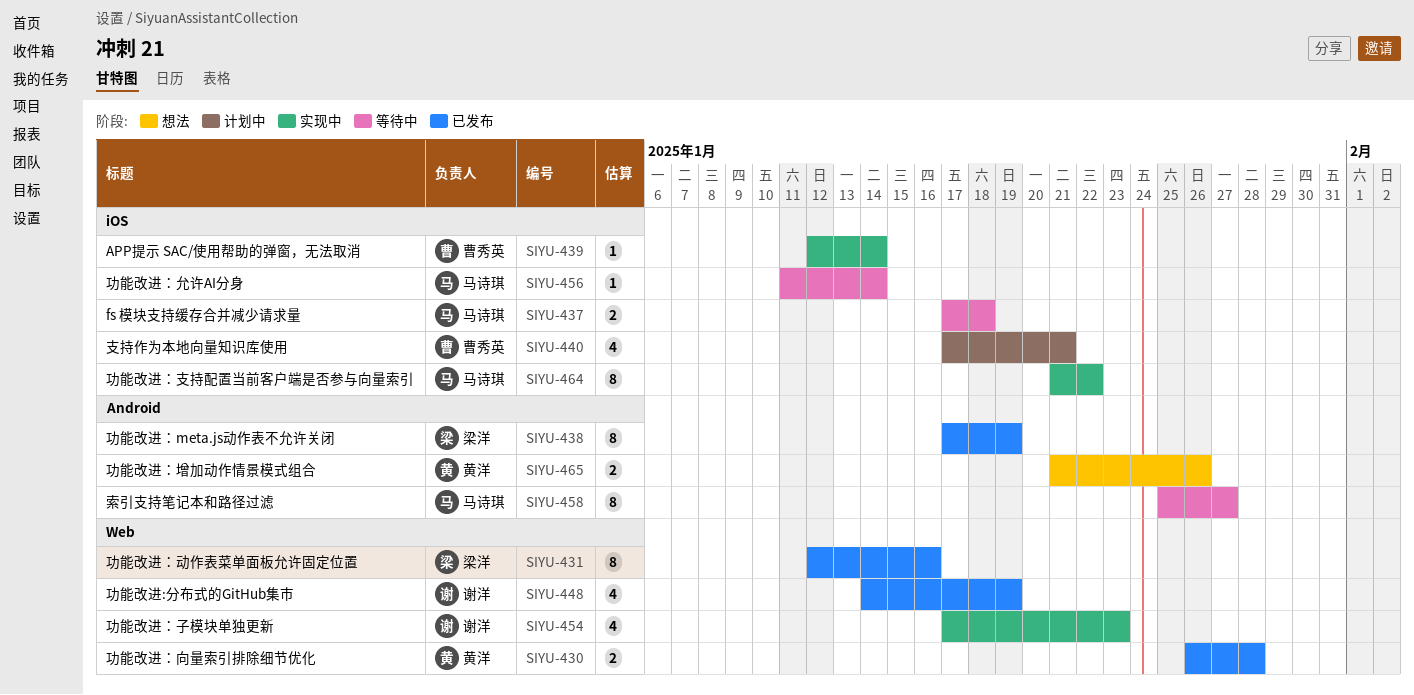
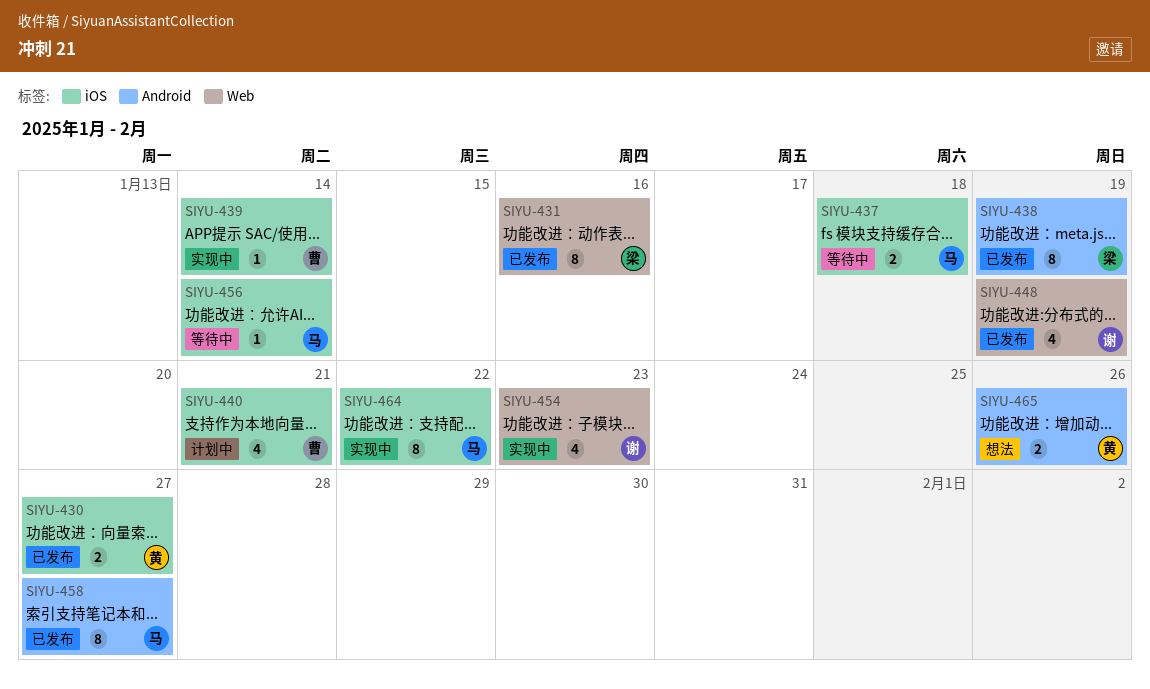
SIYU-430, label: Web -> iOS
SIYU-430, due: Jan 28 -> Jan 27
SIYU-458, status: 等待中 -> 已发布

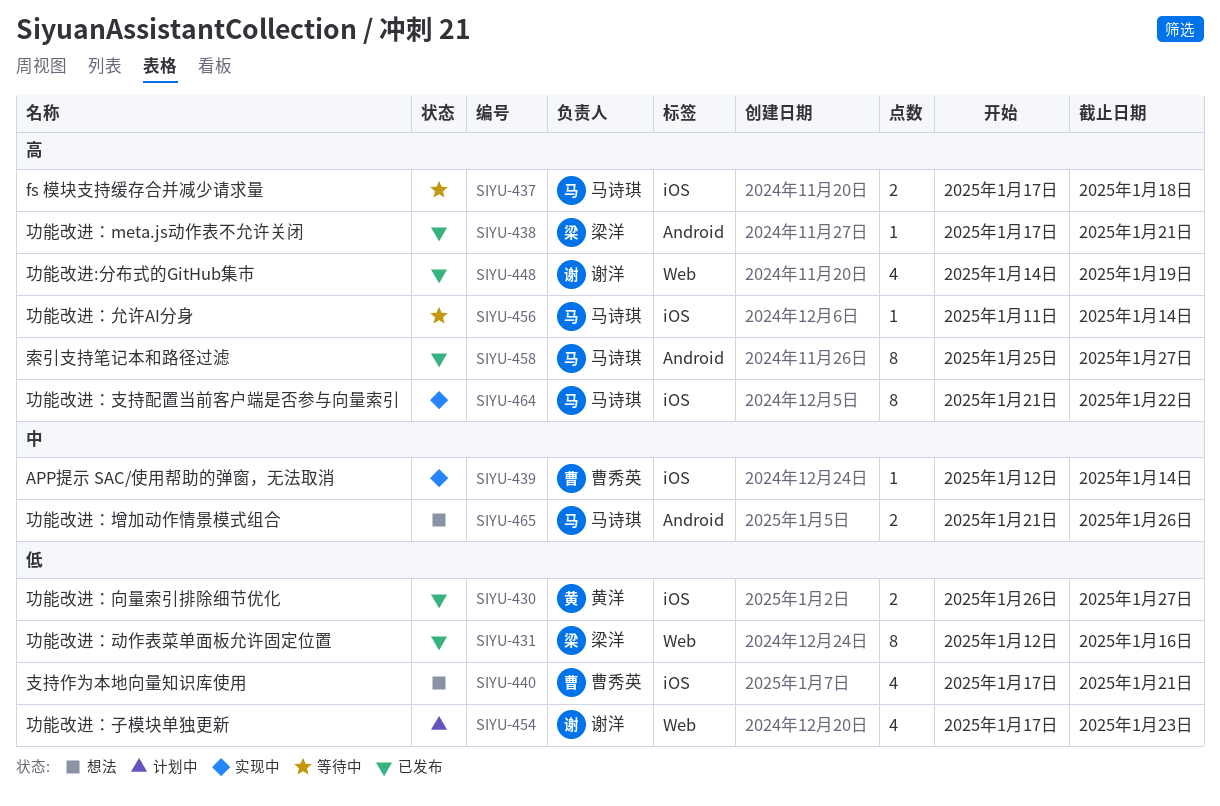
SIYU-438, estimate: 8 -> 1
SIYU-438, due: Jan 19 -> Jan 21
SIYU-440, status: 计划中 -> 想法
SIYU-454, status: 实现中 -> 计划中
SIYU-465, owner: 黄洋 -> 马诗琪

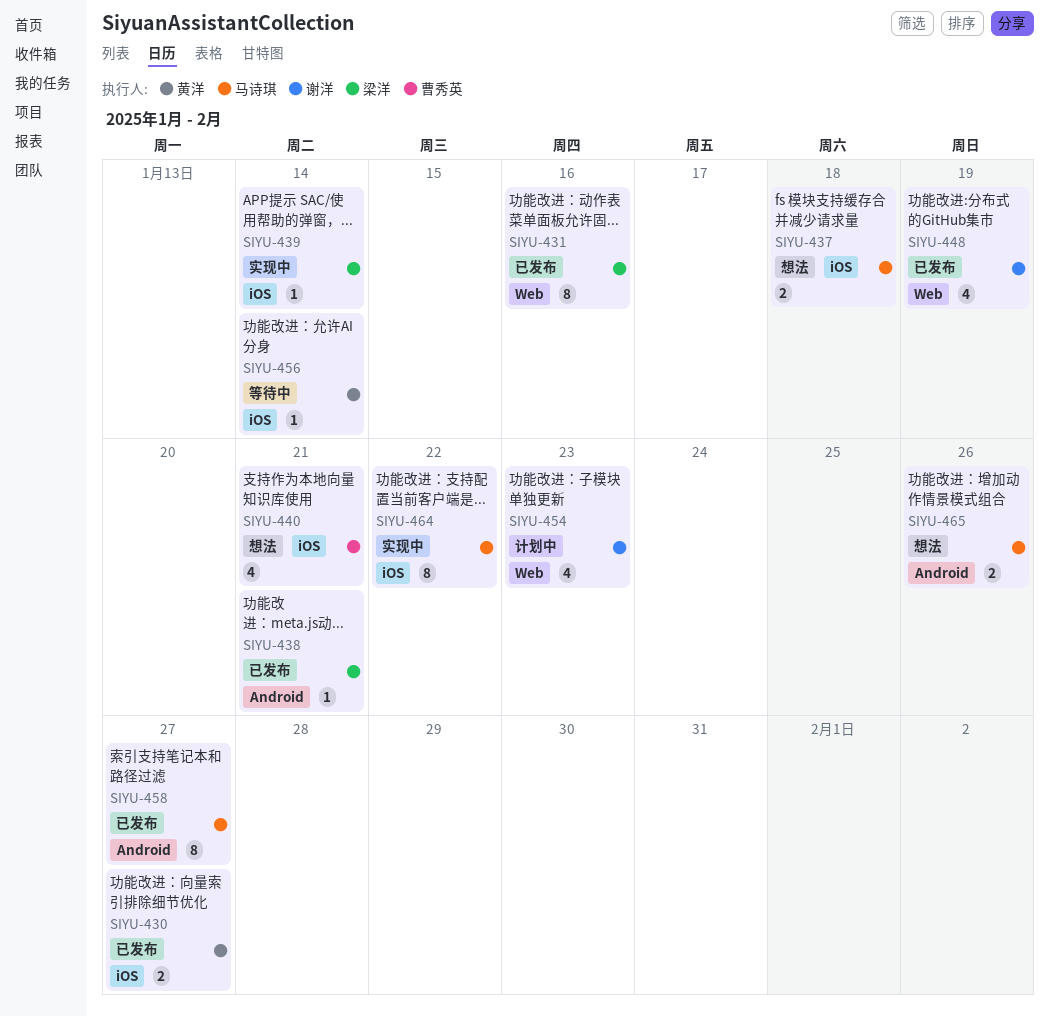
SIYU-437, status: 等待中 -> 想法
SIYU-439, owner: 曹秀英 -> 梁洋
SIYU-456, owner: 马诗琪 -> 黄洋

